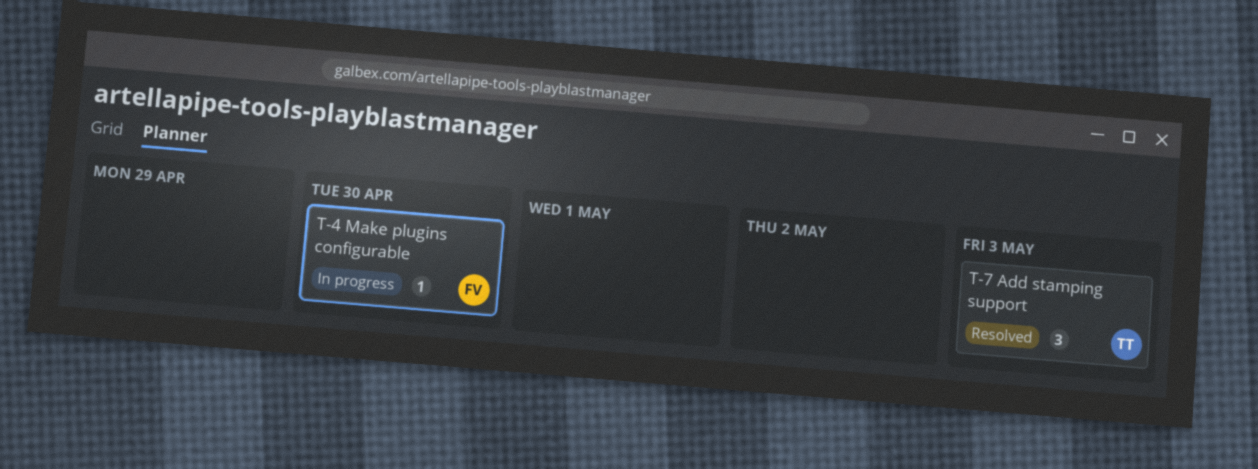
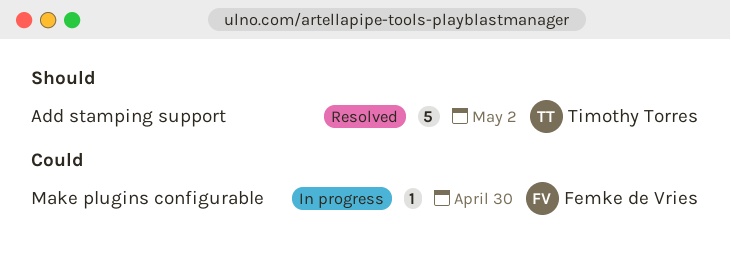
Add stamping support, estimate: 3 -> 5
Add stamping support, due: May 3 -> May 2

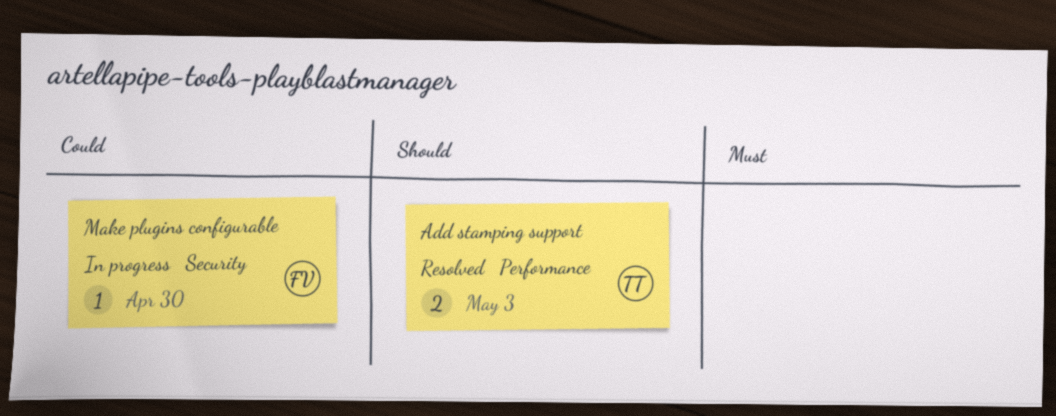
Add stamping support, estimate: 5 -> 2
Add stamping support, due: May 2 -> May 3

